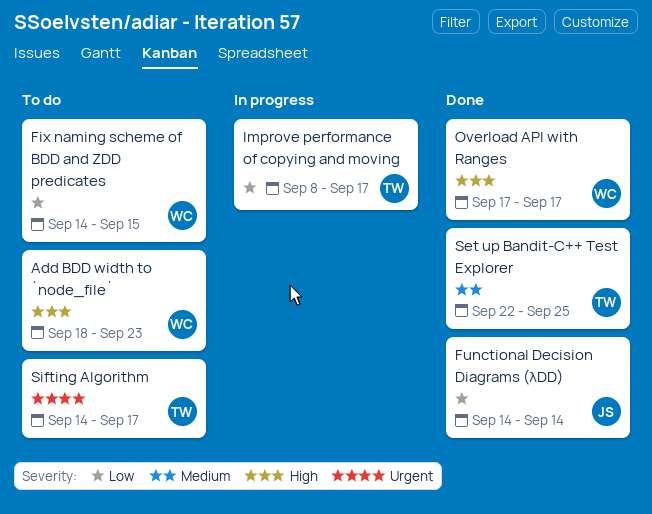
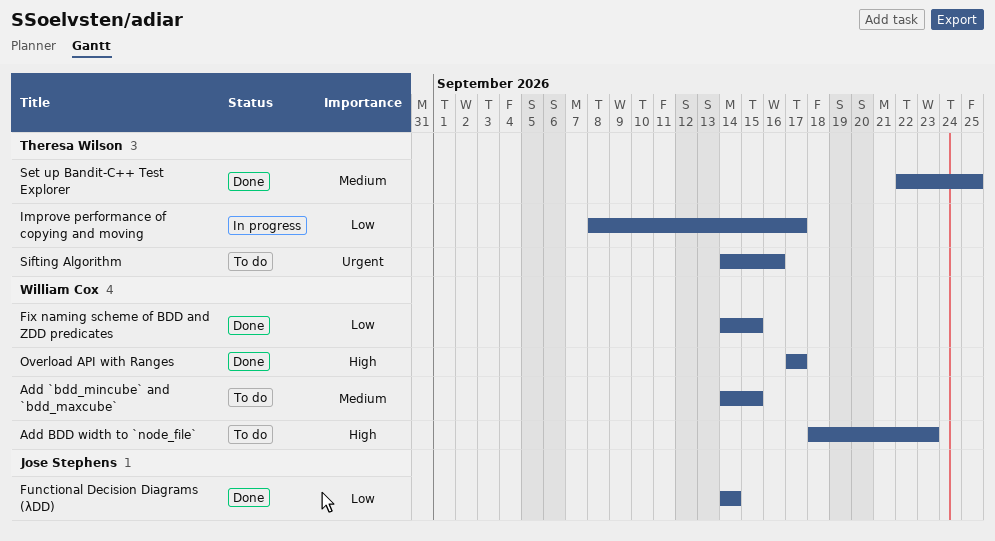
Add `bdd_mincube` and `bdd_maxcube`: none -> present
Fix naming scheme of BDD and ZDD predicates, status: To do -> Done
Sifting Algorithm, due: Sep 17 -> Sep 16

